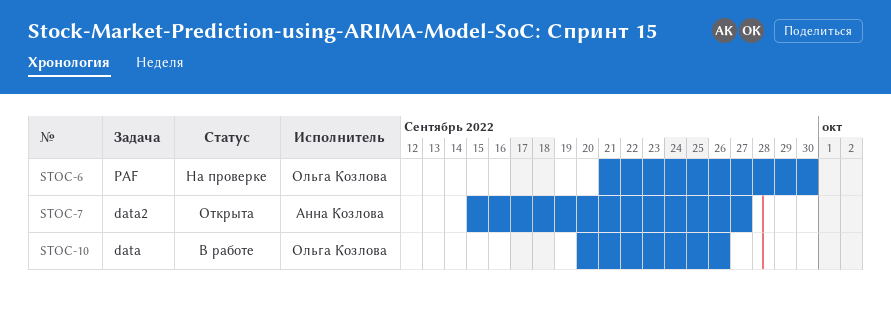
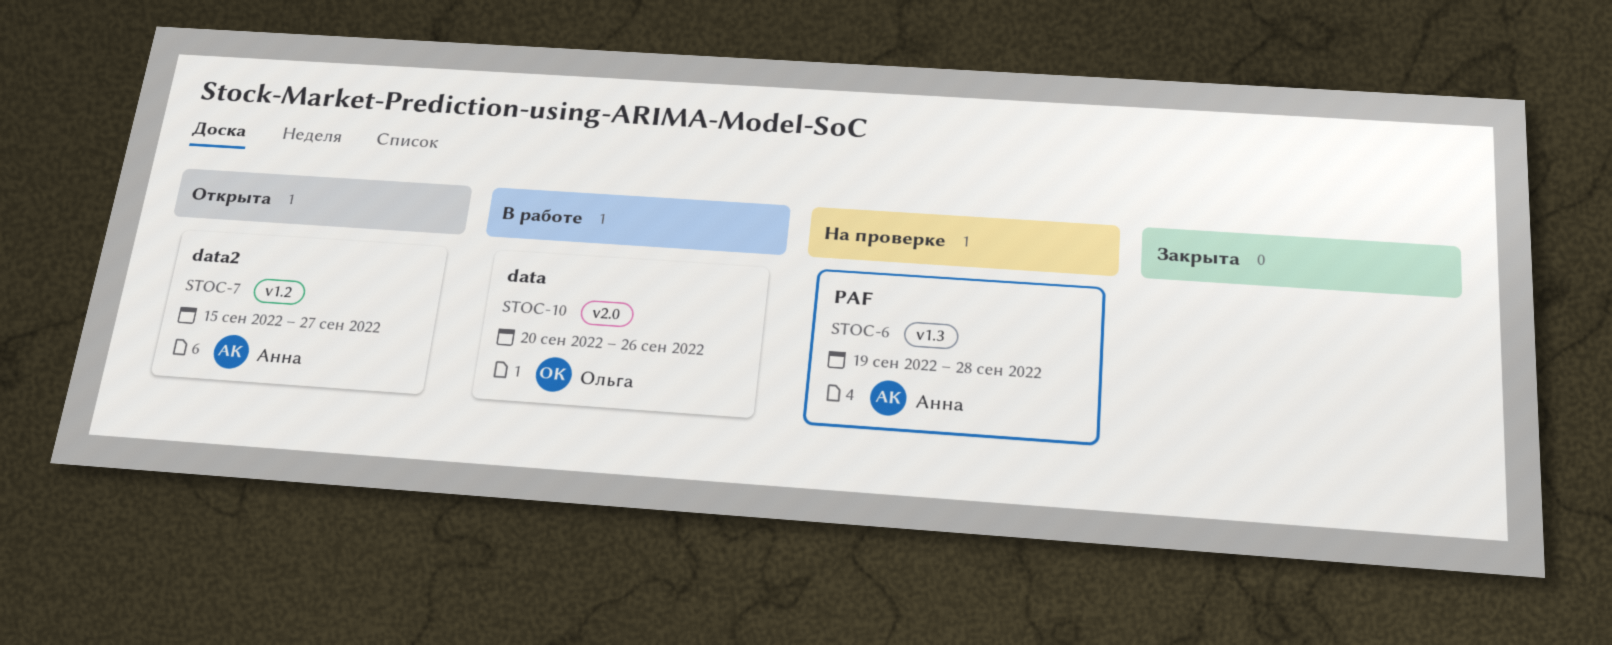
STOC-6, owner: Ольга Козлова -> Анна Козлова
STOC-6, start: Sep 21 -> Sep 19
STOC-6, due: Sep 30 -> Sep 28

